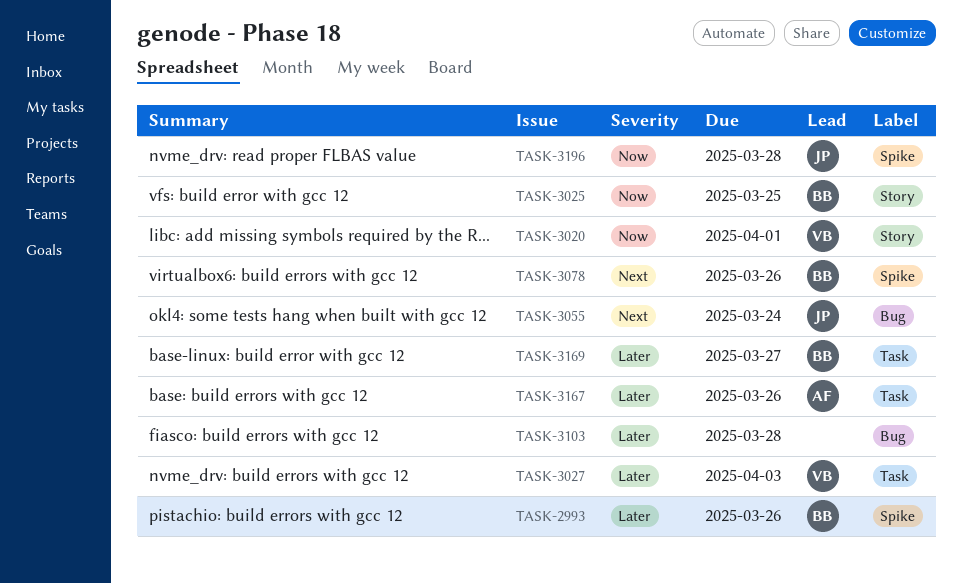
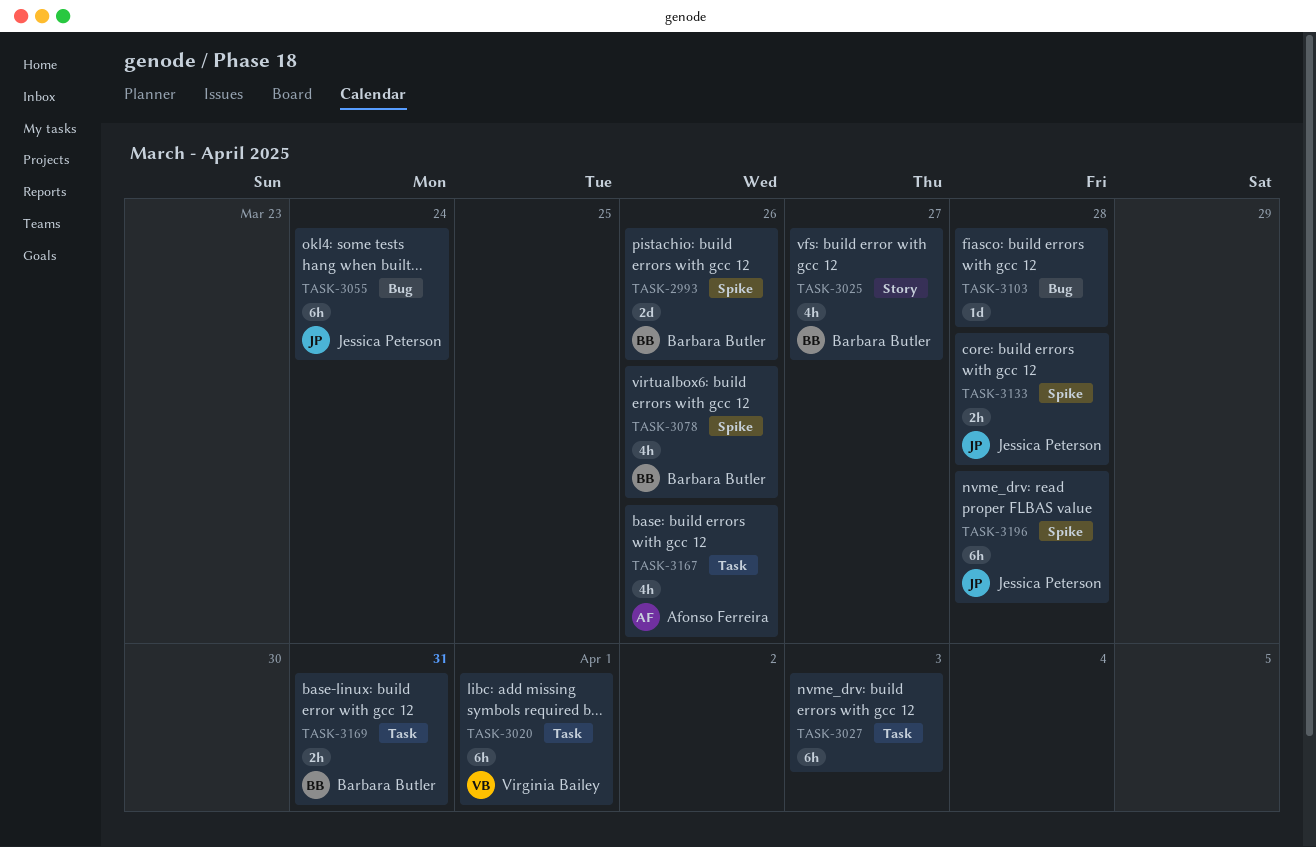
TASK-3020, label: Story -> Task
TASK-3025, due: Mar 25 -> Mar 27
TASK-3027, owner: Virginia Bailey -> none
TASK-3133: none -> present
TASK-3169, due: Mar 27 -> Mar 31

